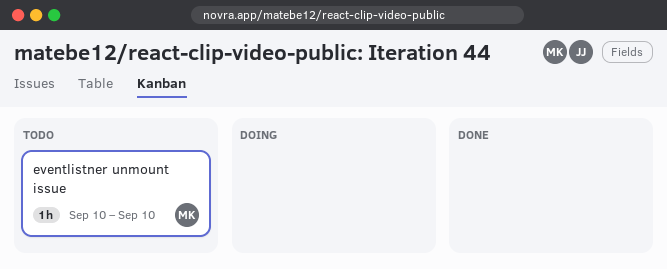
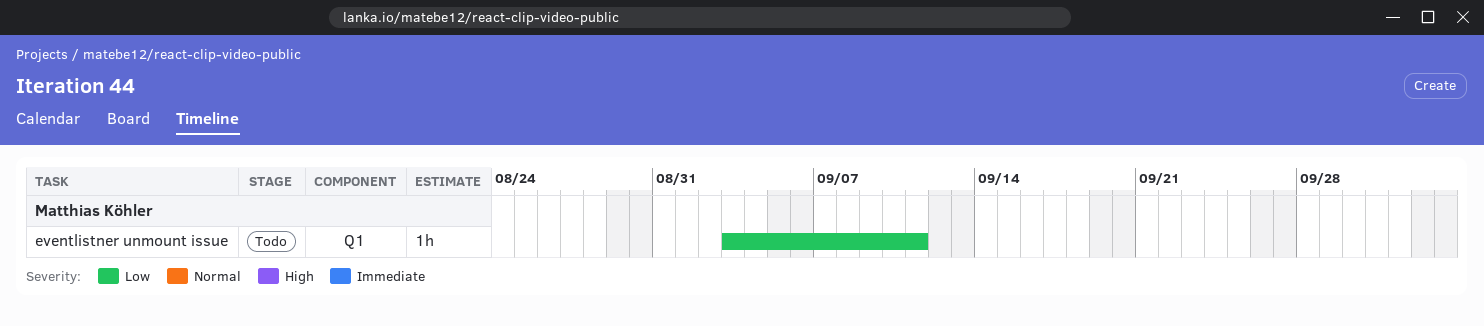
eventlistner unmount issue, start: Sep 10 -> Sep 3
eventlistner unmount issue, due: Sep 10 -> Sep 11

